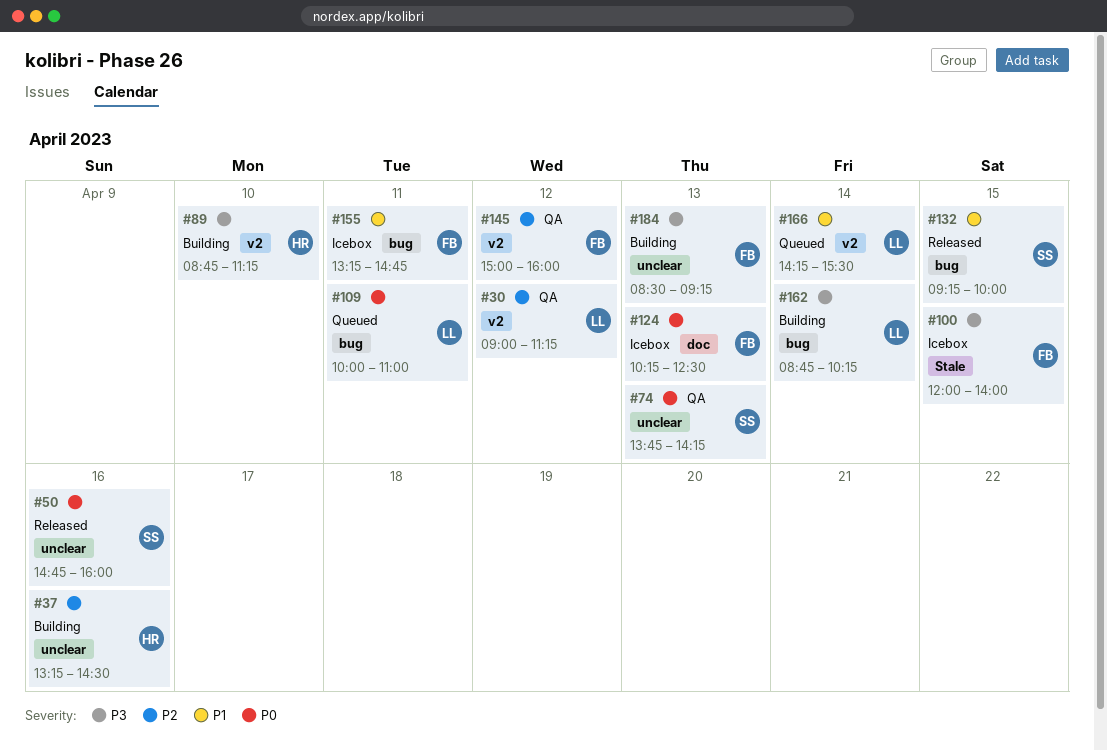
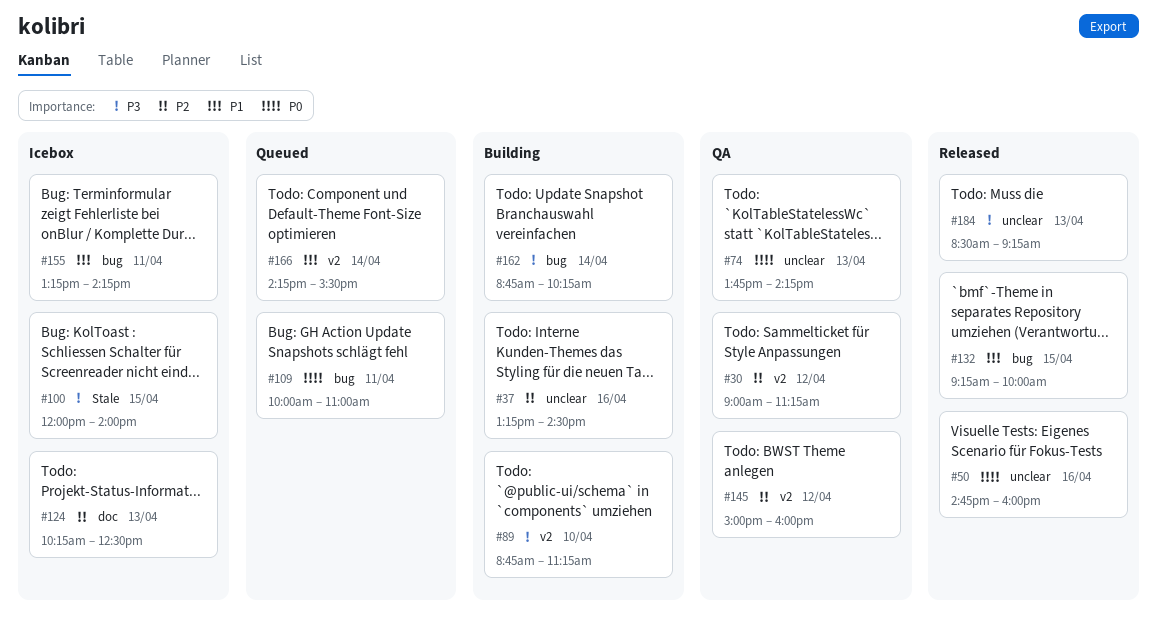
#124, priority: P0 -> P2
#155, ends: 14:45 -> 14:15
#184, status: Building -> Released

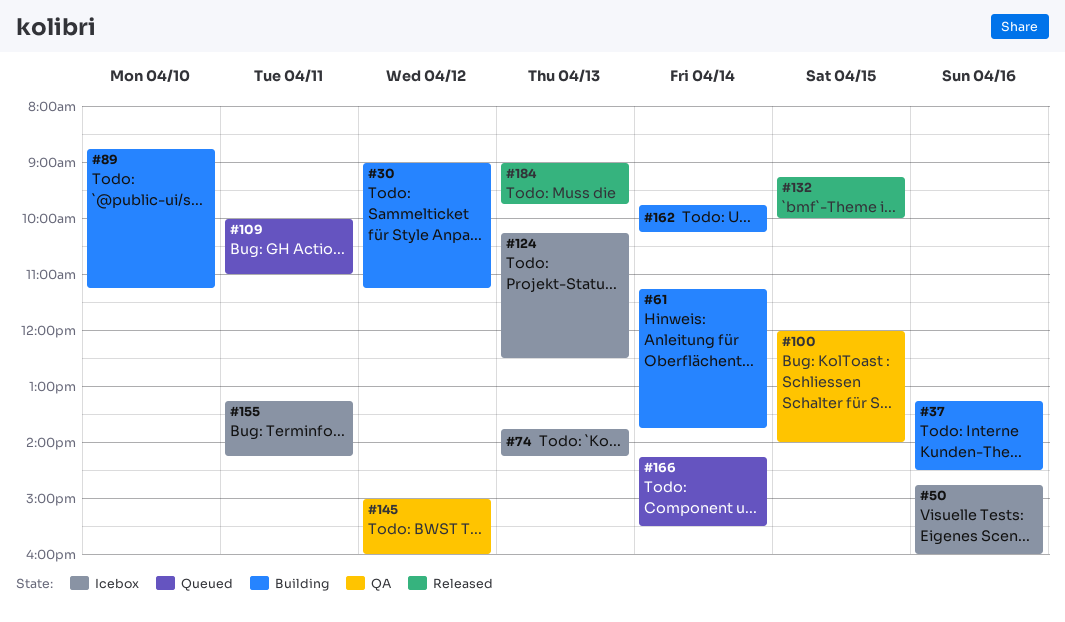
#30, status: QA -> Building
#50, status: Released -> Icebox
#61: none -> present
#74, status: QA -> Icebox
#100, status: Icebox -> QA
#162, begins: 08:45 -> 09:45
#184, begins: 08:30 -> 09:00
#184, ends: 09:15 -> 09:45

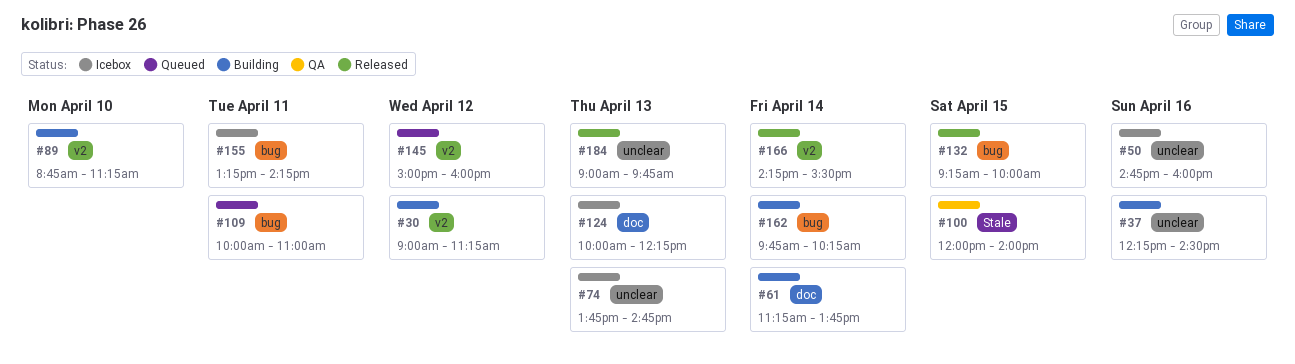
#37, begins: 13:15 -> 12:15
#74, ends: 14:15 -> 14:45
#124, begins: 10:15 -> 10:00
#124, ends: 12:30 -> 12:15
#145, status: QA -> Queued
#166, status: Queued -> Released

